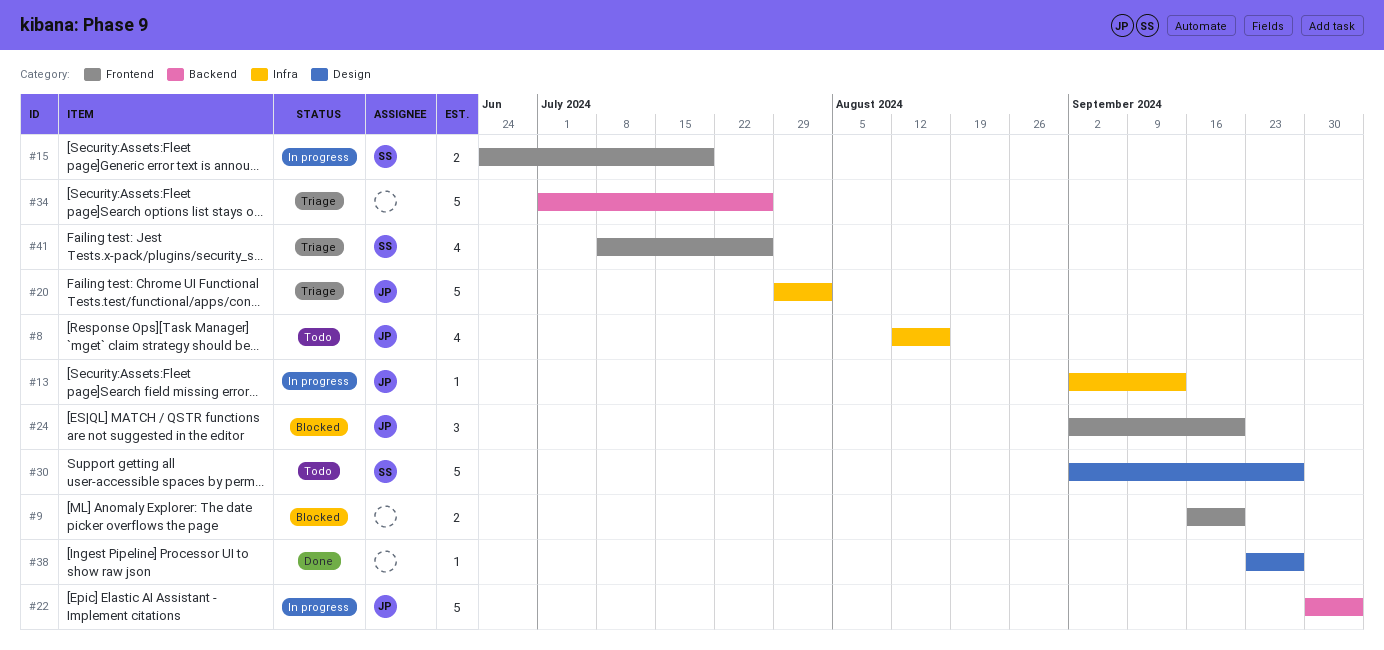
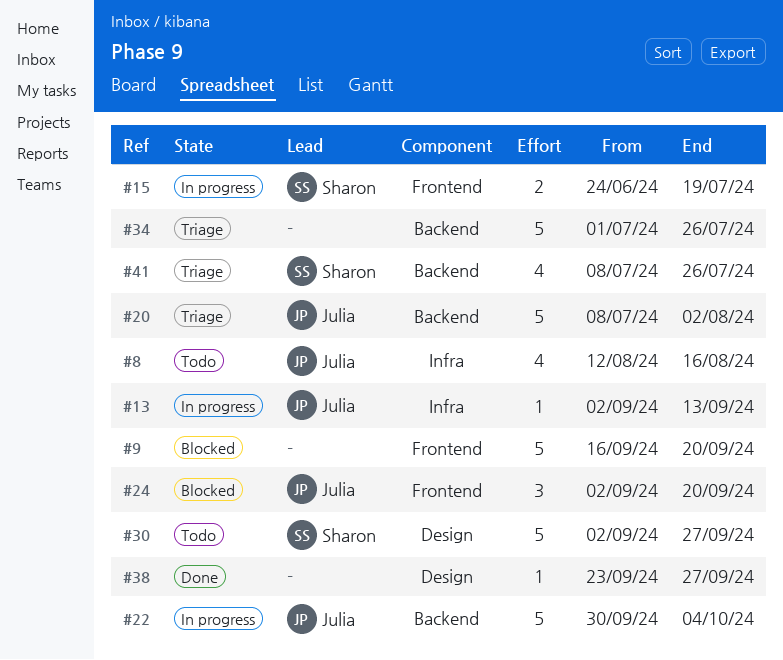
#9, estimate: 2 -> 5
#20, label: Infra -> Backend
#20, start: Jul 29 -> Jul 8
#41, label: Frontend -> Backend

